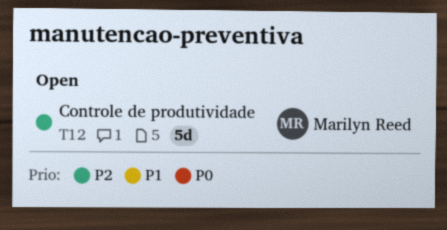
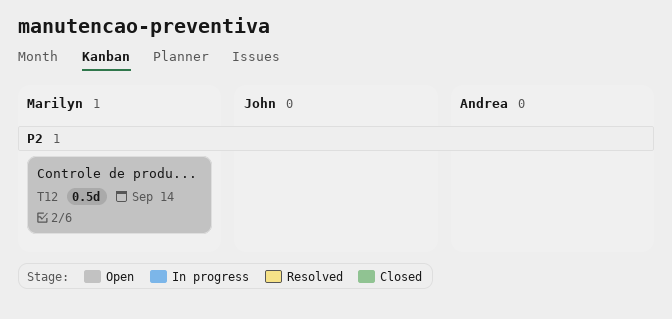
T12, estimate: 5d -> 0.5d

